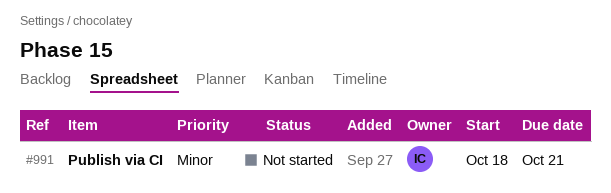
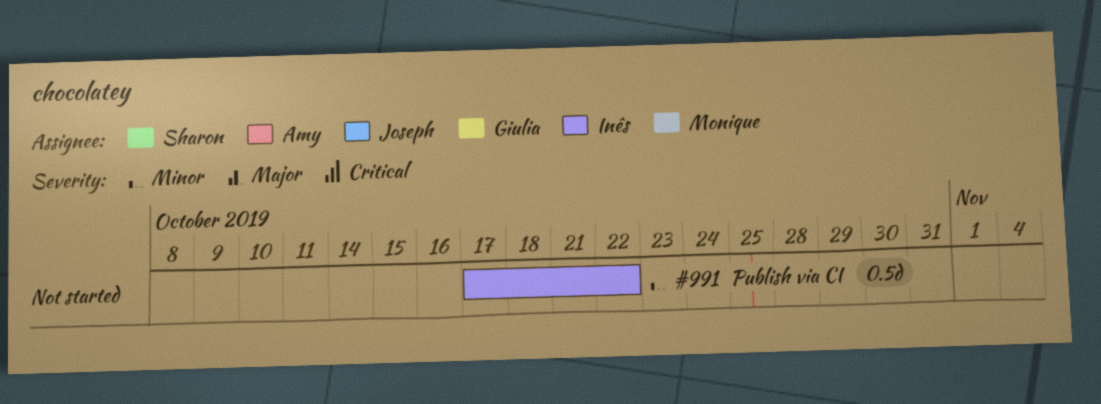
#991, start: Oct 18 -> Oct 17
#991, due: Oct 21 -> Oct 22

